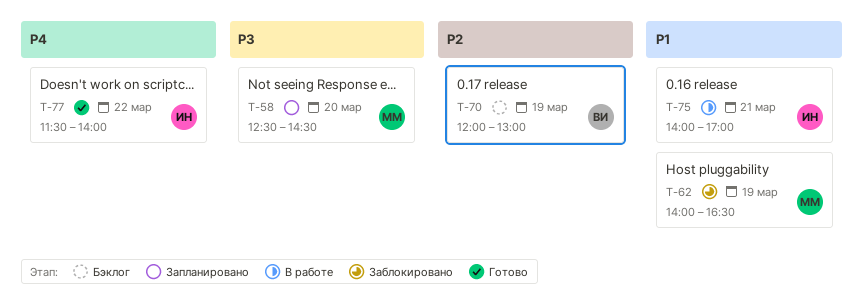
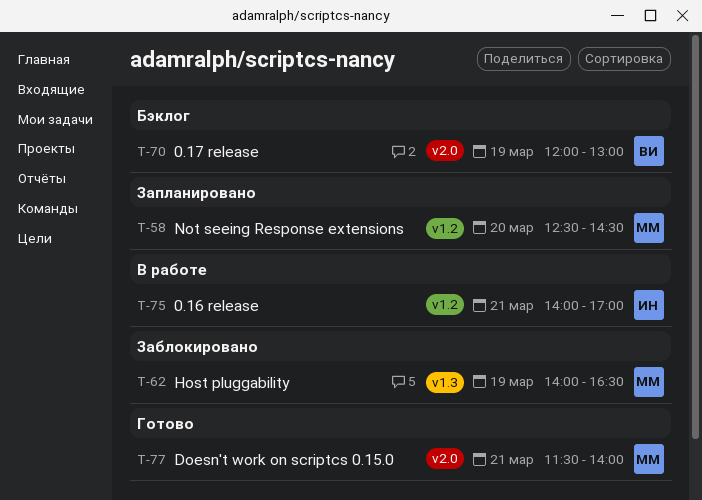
T-77, owner: ИН -> ММ
T-77, day: Mar 22 -> Mar 21

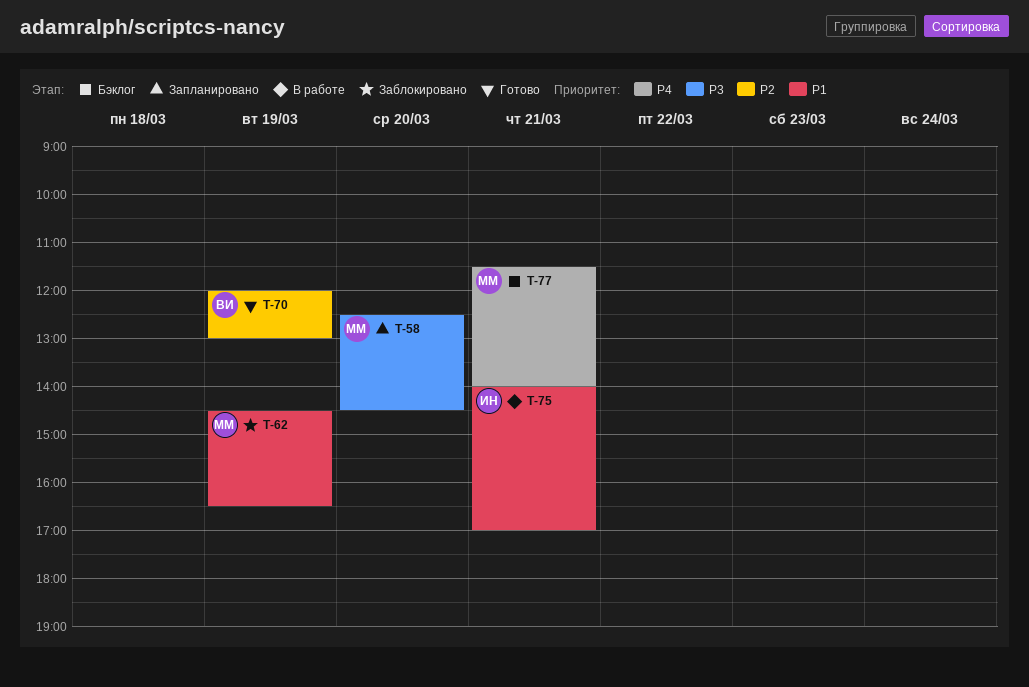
T-62, begins: 14:00 -> 14:30
T-70, status: Бэклог -> Готово
T-77, status: Готово -> Бэклог

